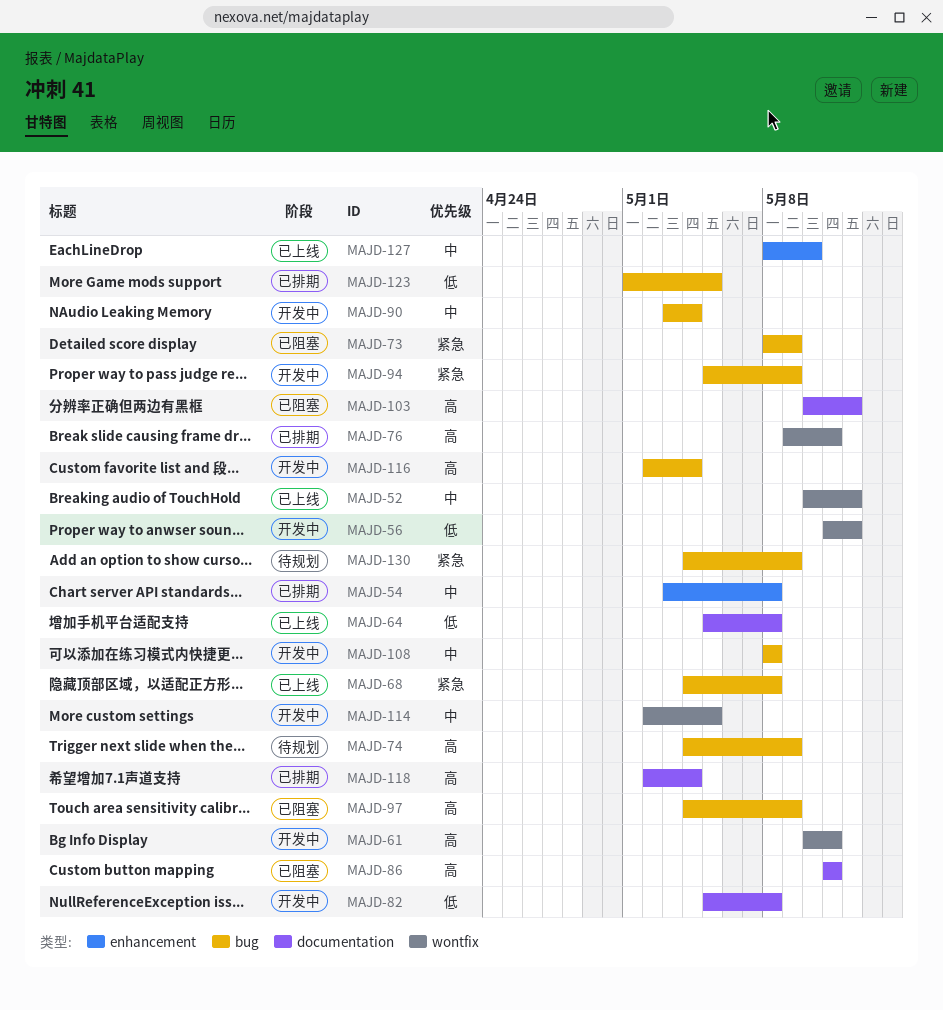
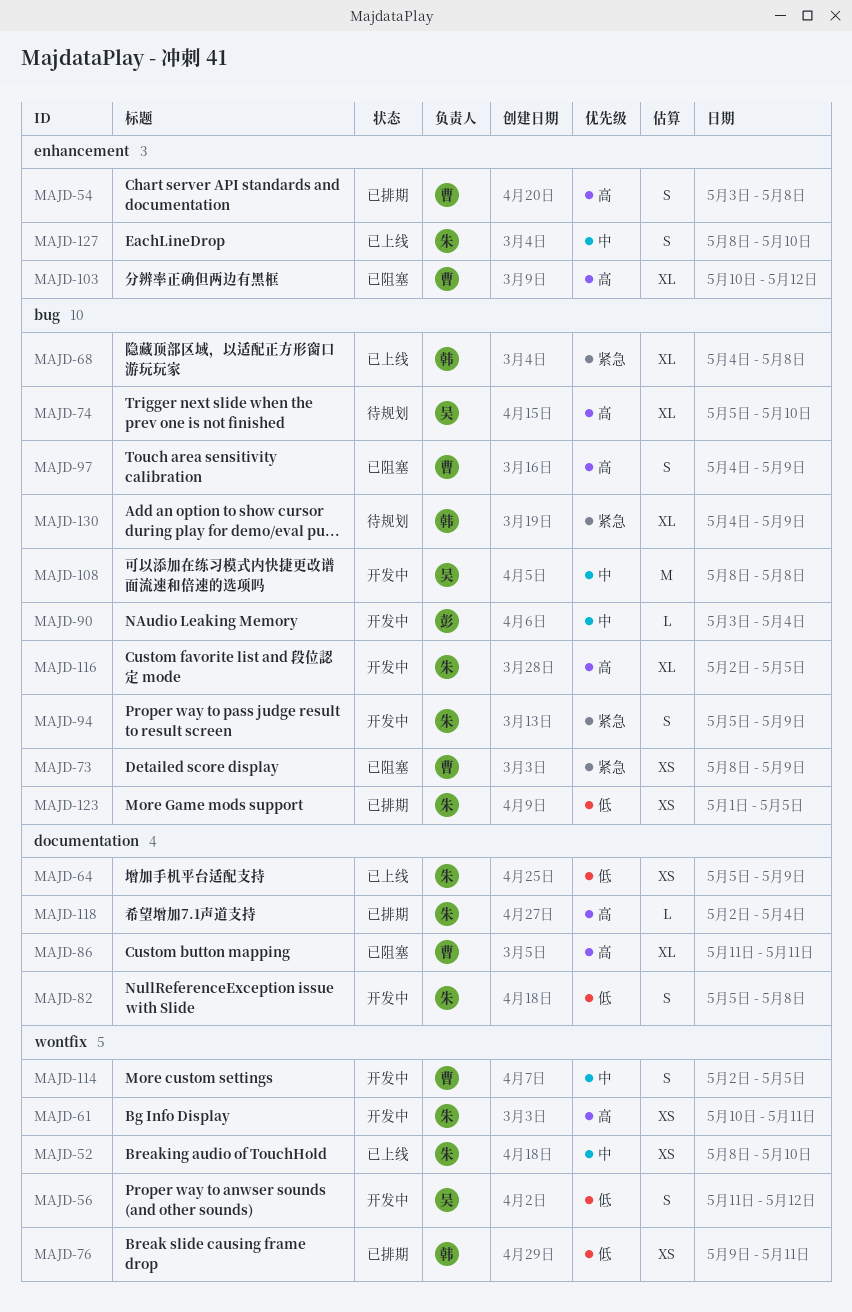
MAJD-52, start: May 10 -> May 8
MAJD-52, due: May 12 -> May 10
MAJD-54, priority: 中 -> 高
MAJD-64, due: May 8 -> May 9
MAJD-74, start: May 4 -> May 5
MAJD-74, due: May 9 -> May 10
MAJD-76, priority: 高 -> 低
MAJD-103, label: documentation -> enhancement
MAJD-116, due: May 4 -> May 5

